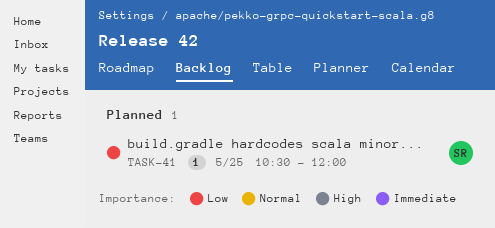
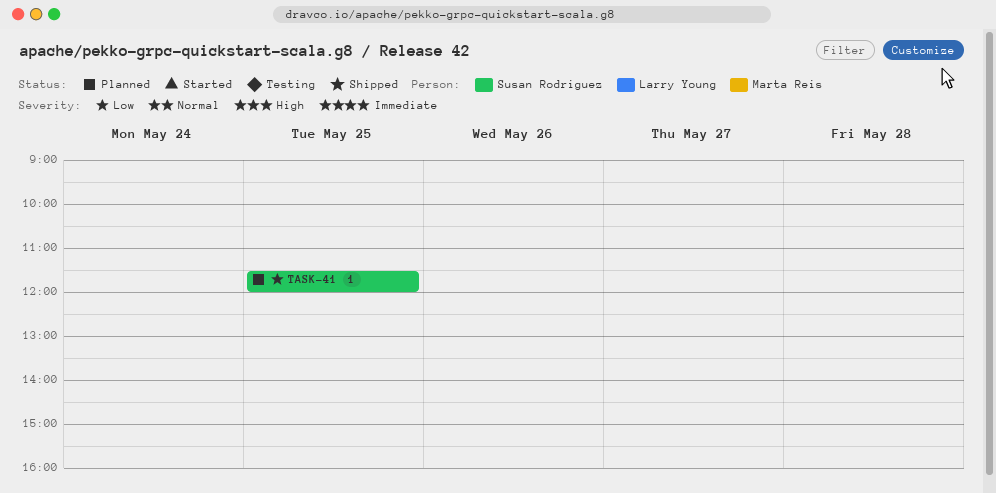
TASK-41, begins: 10:30 -> 11:30

